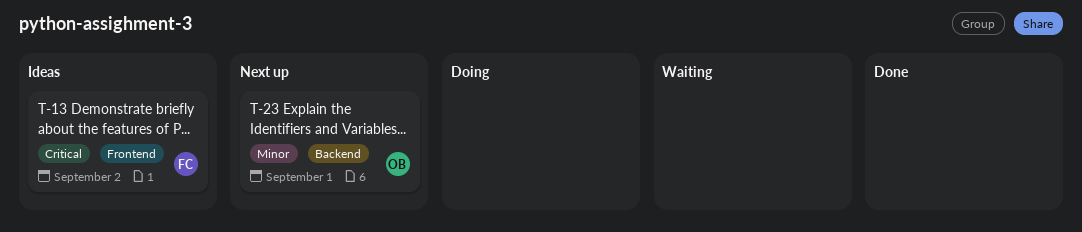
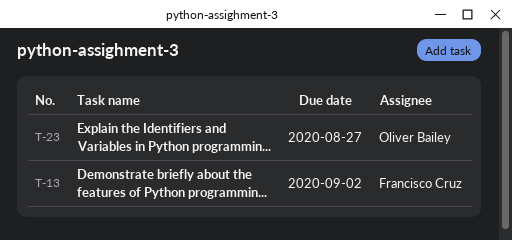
T-23, due: Sep 1 -> Aug 27

